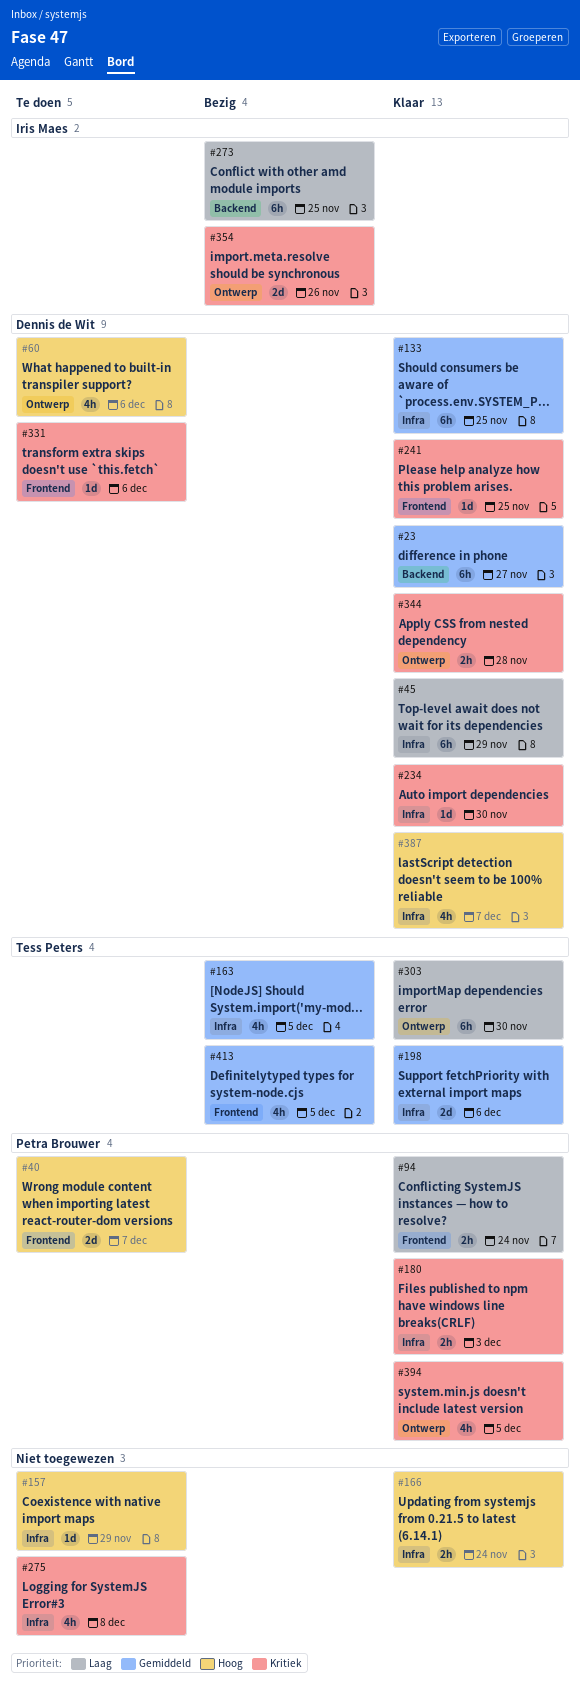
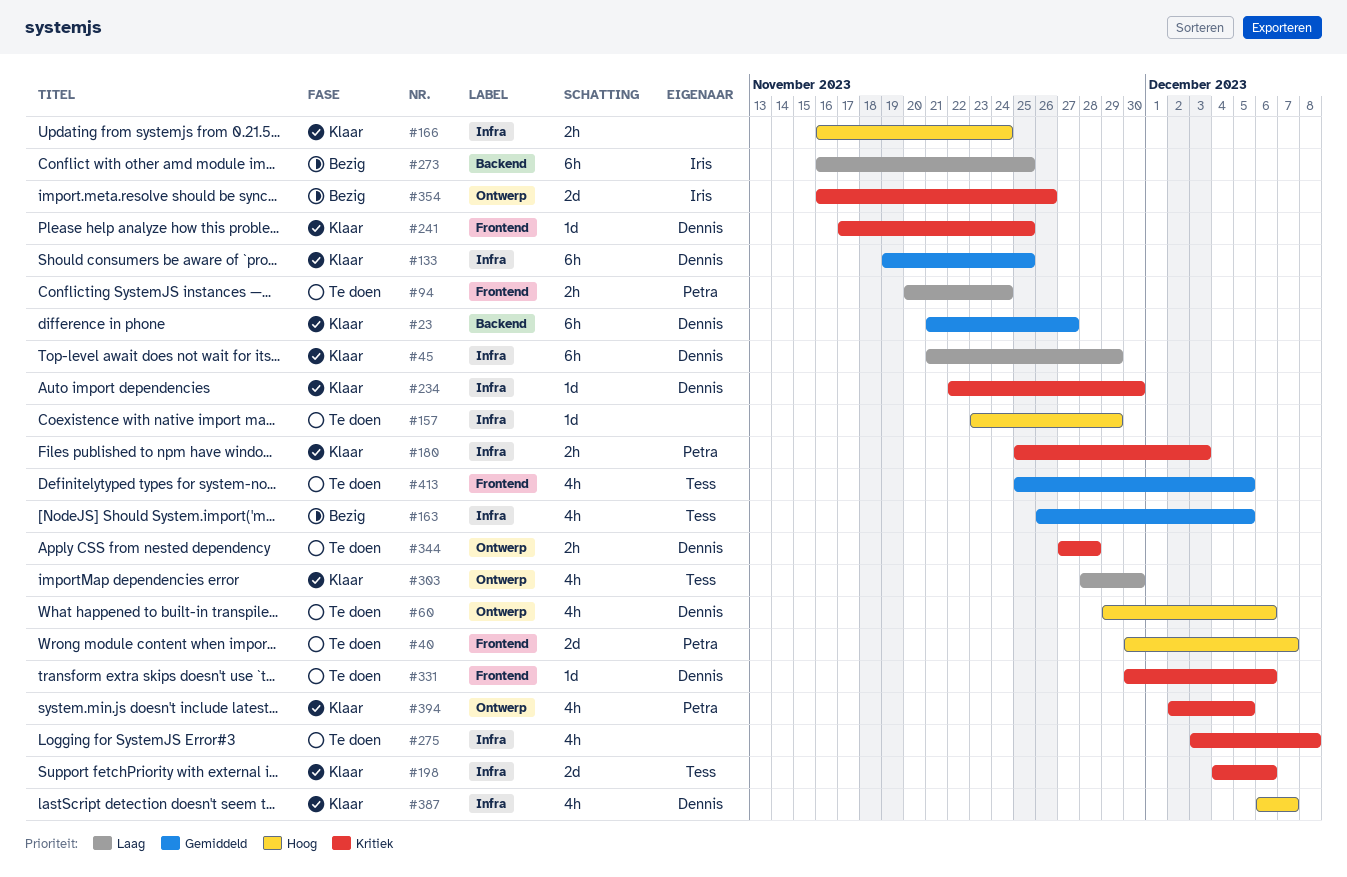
#94, status: Klaar -> Te doen
#198, priority: Gemiddeld -> Kritiek
#303, estimate: 6h -> 4h
#344, status: Klaar -> Te doen
#413, status: Bezig -> Te doen

